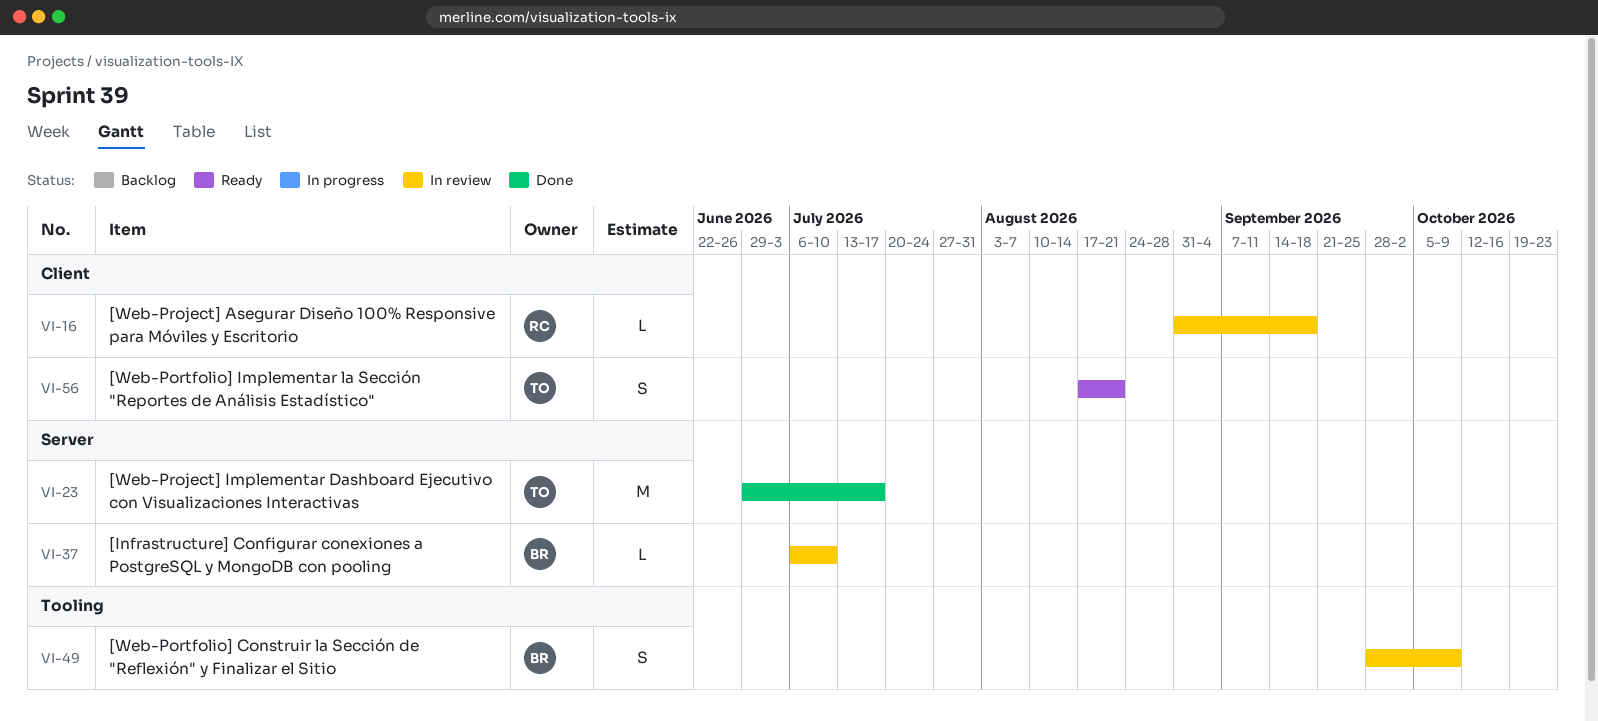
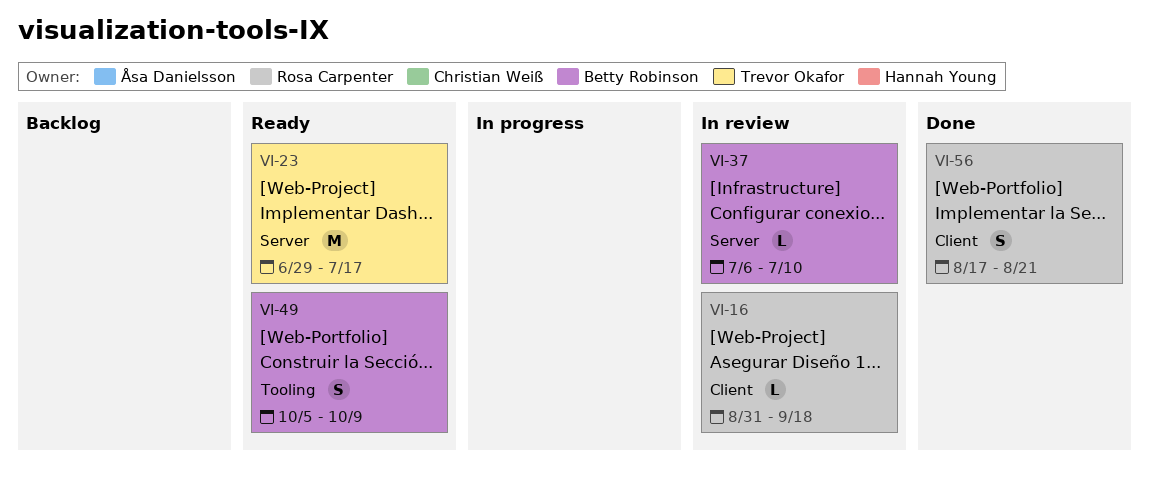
VI-23, status: Done -> Ready
VI-49, status: In review -> Ready
VI-49, start: Sep 28 -> Oct 5
VI-56, status: Ready -> Done
VI-56, owner: Trevor Okafor -> Rosa Carpenter

